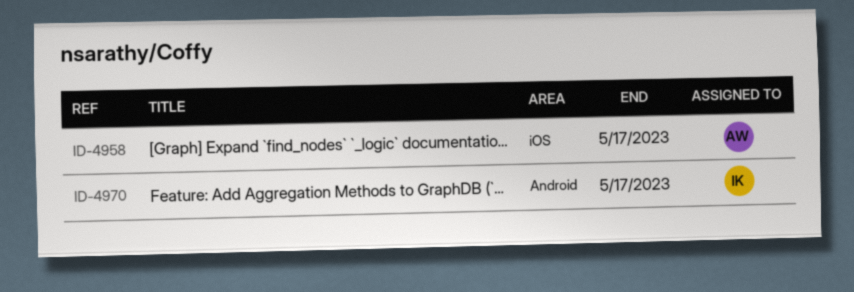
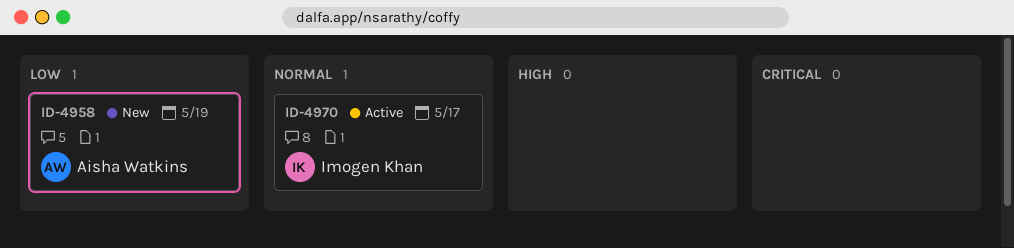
ID-4958, due: May 17 -> May 19

